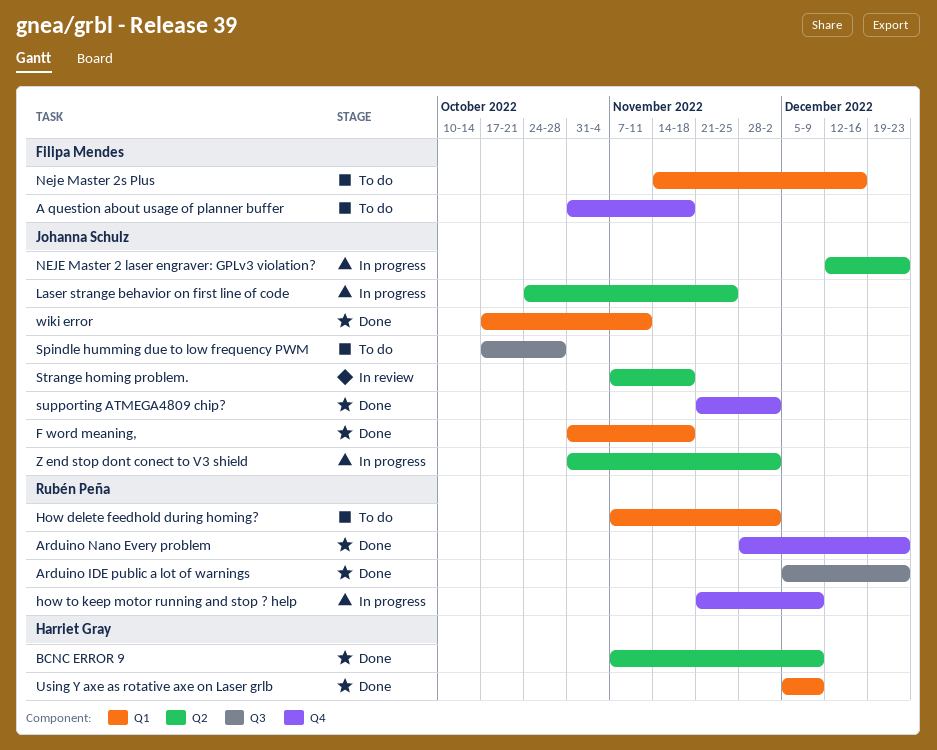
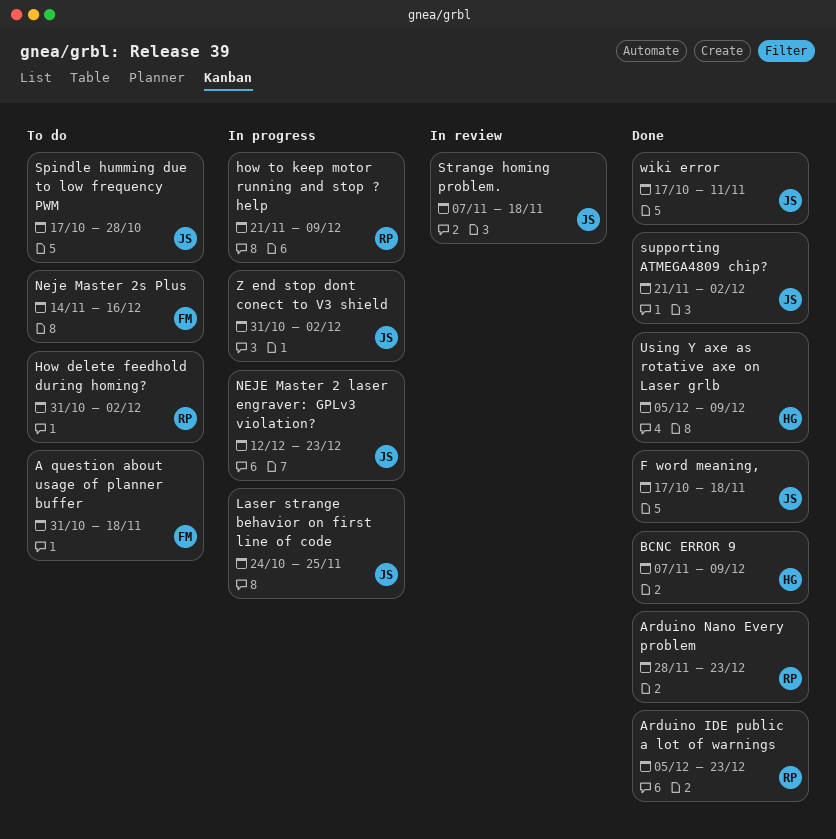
F word meaning,, start: Oct 31 -> Oct 17
How delete feedhold during homing?, start: Nov 7 -> Oct 31

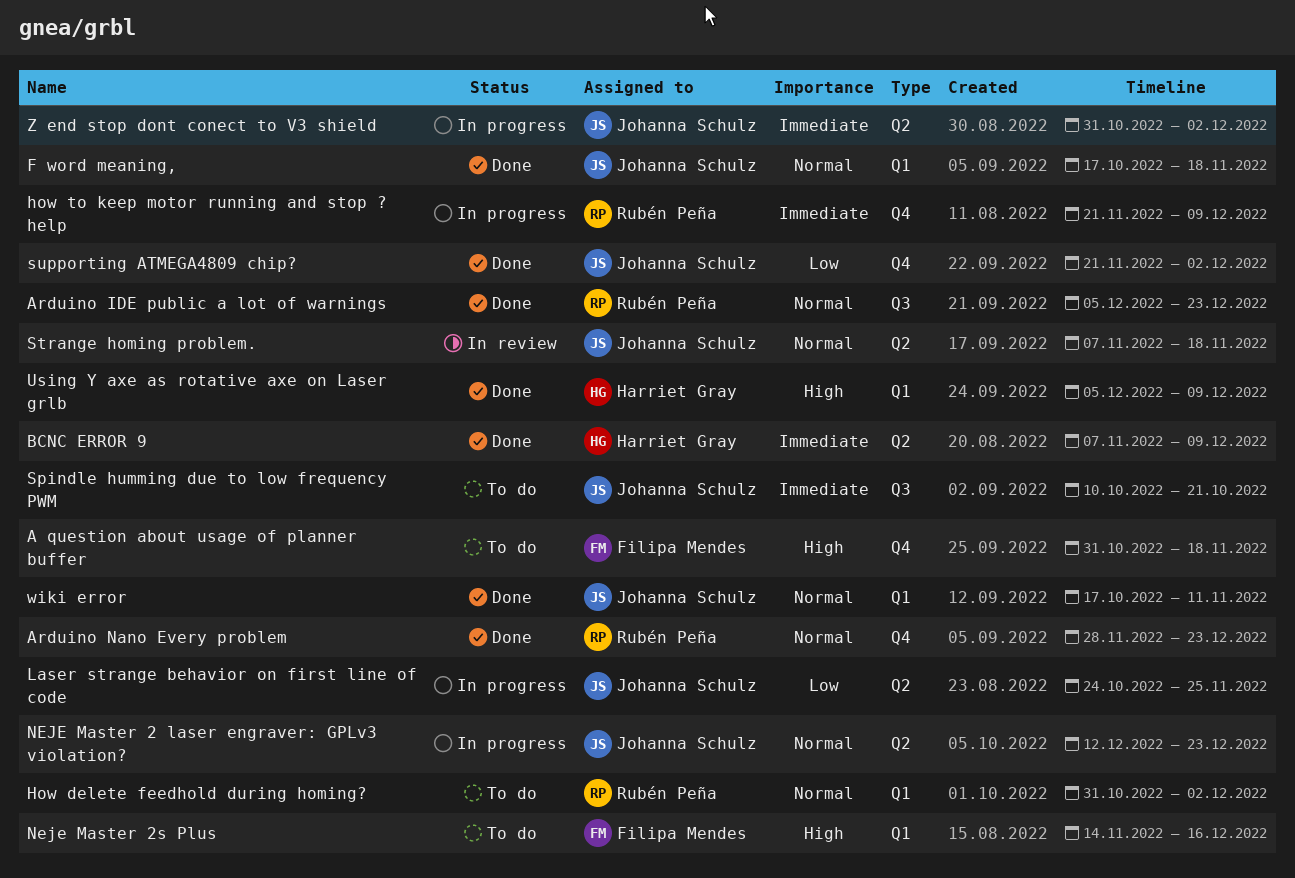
Spindle humming due to low frequency PWM, start: Oct 17 -> Oct 10
Spindle humming due to low frequency PWM, due: Oct 28 -> Oct 21

